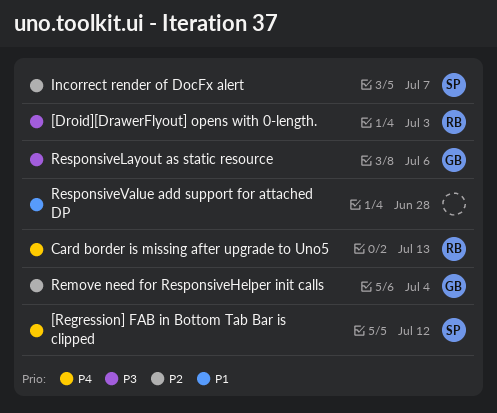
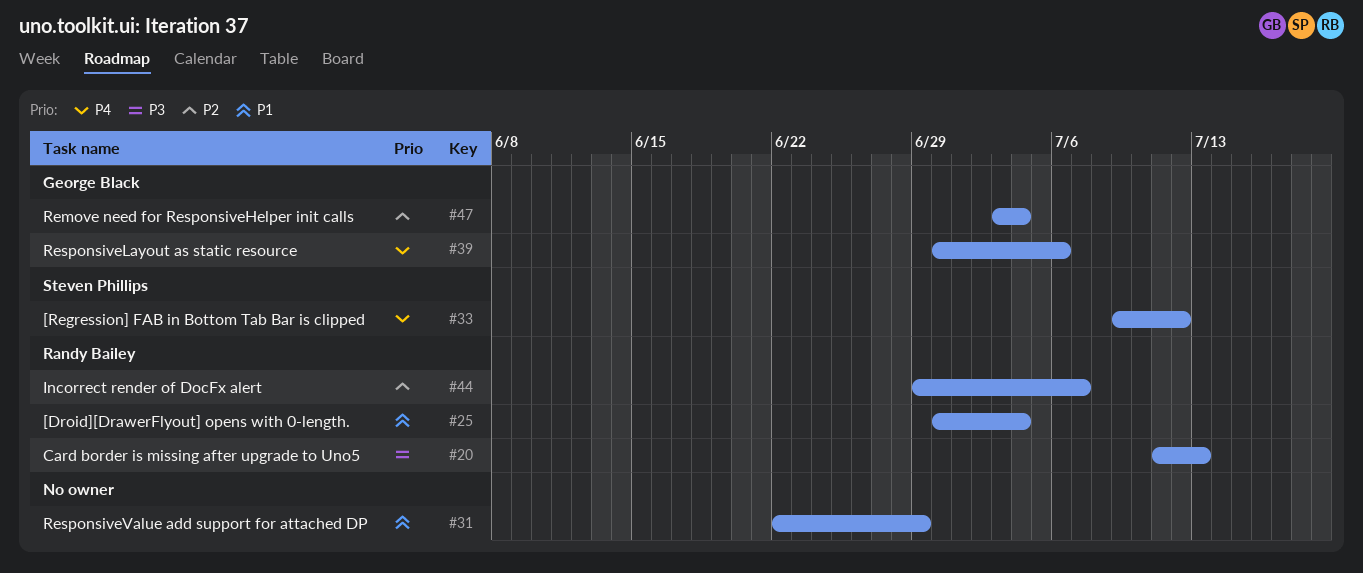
[Droid][DrawerFlyout] opens with 0-length., priority: P3 -> P1
[Droid][DrawerFlyout] opens with 0-length., due: Jul 3 -> Jul 4
Card border is missing after upgrade to Uno5, priority: P4 -> P3
Incorrect render of DocFx alert, owner: Steven Phillips -> Randy Bailey
ResponsiveLayout as static resource, priority: P3 -> P4
ResponsiveValue add support for attached DP, due: Jun 28 -> Jun 29

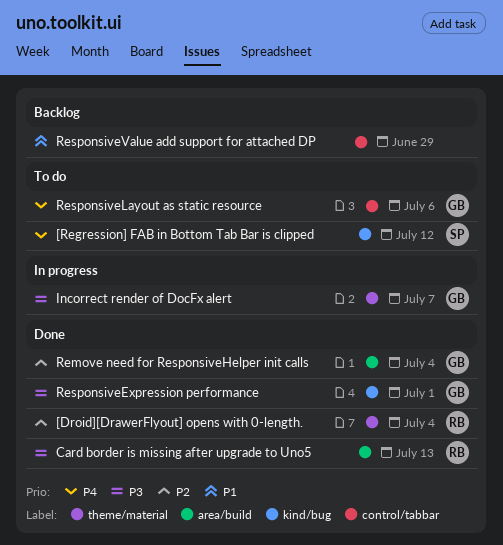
[Droid][DrawerFlyout] opens with 0-length., priority: P1 -> P2
Incorrect render of DocFx alert, owner: Randy Bailey -> George Black
Incorrect render of DocFx alert, priority: P2 -> P3
ResponsiveExpression performance: none -> present

